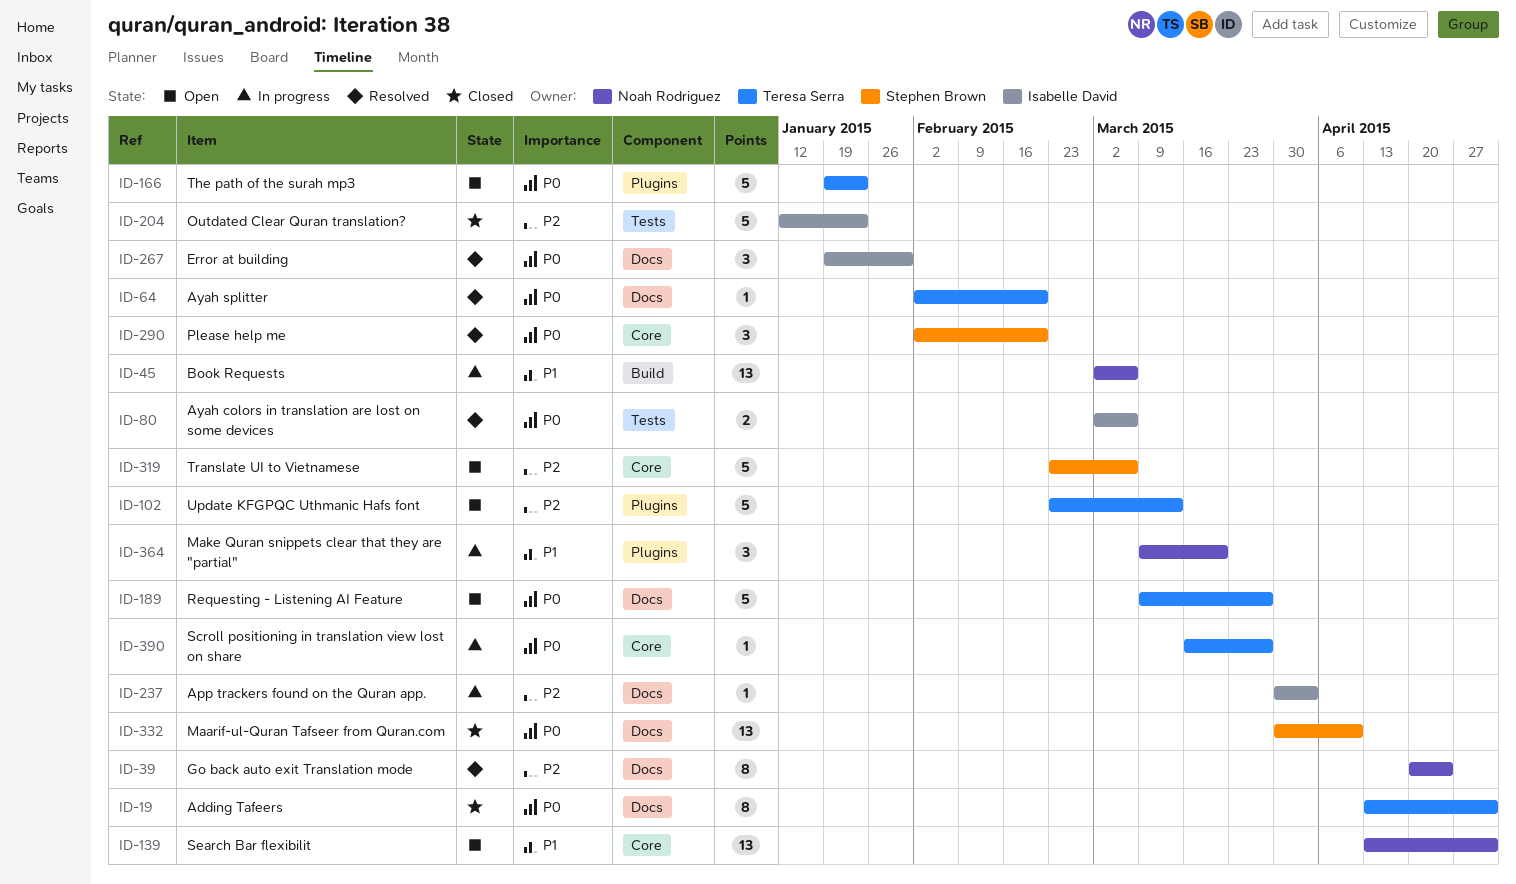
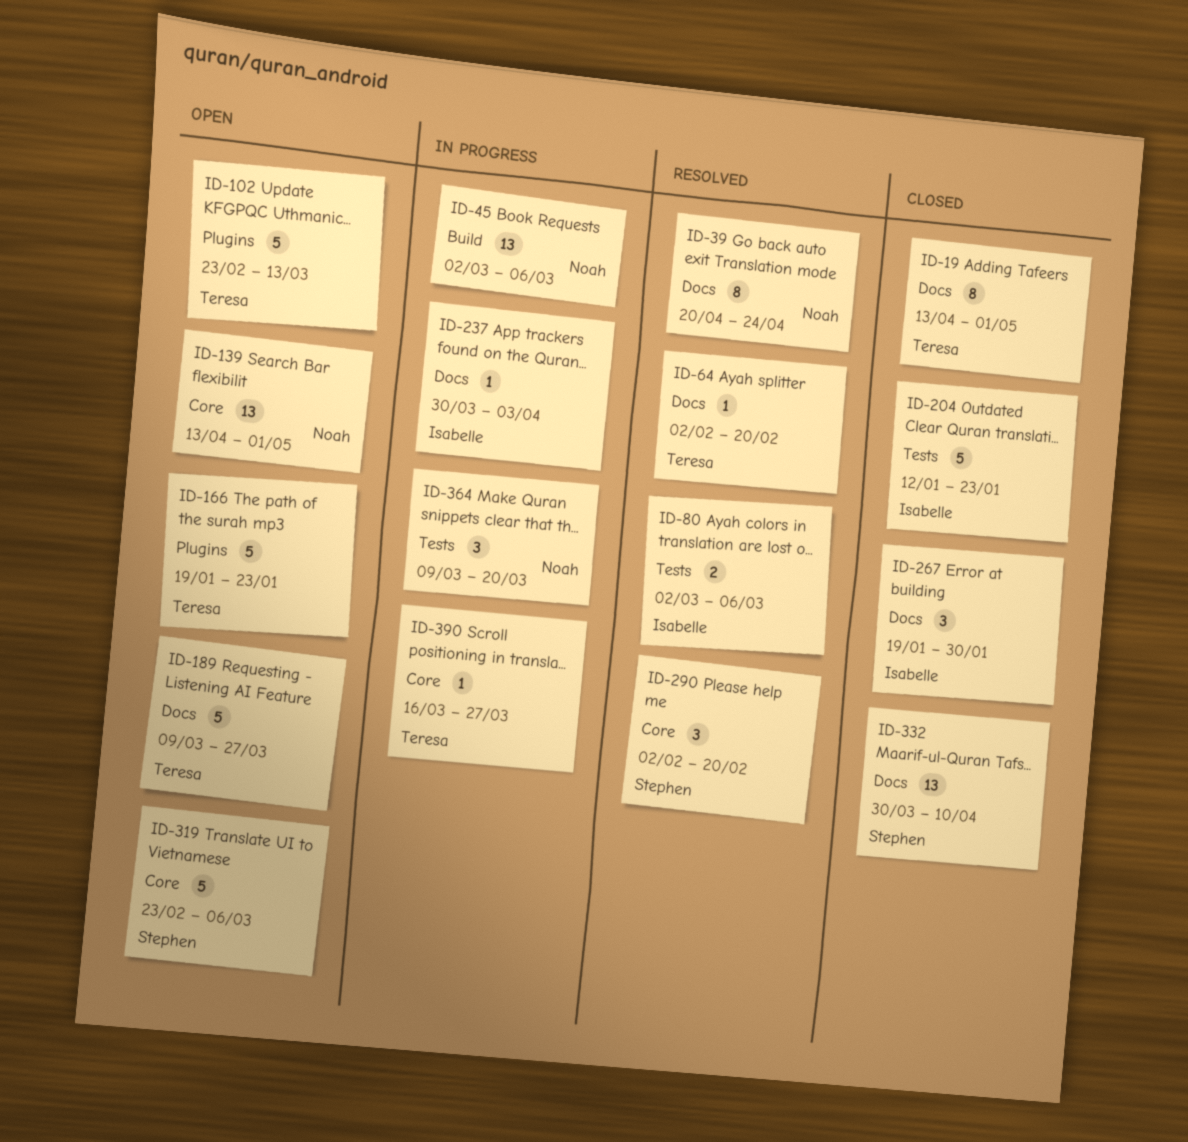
ID-267, status: Resolved -> Closed
ID-364, label: Plugins -> Tests

